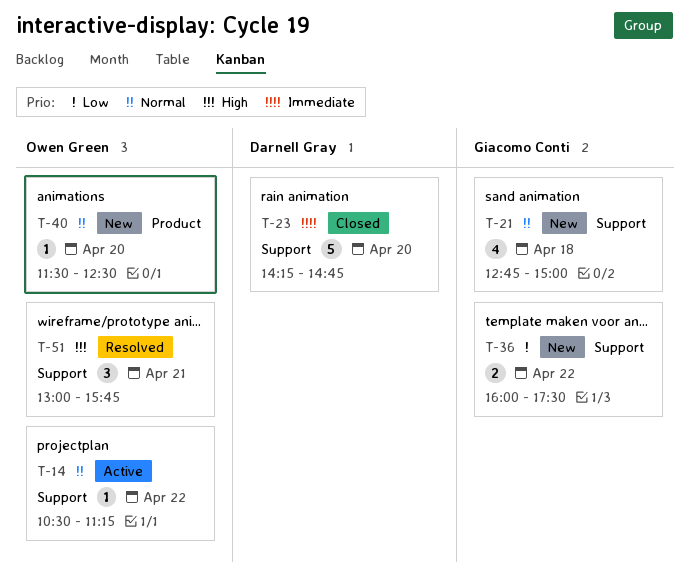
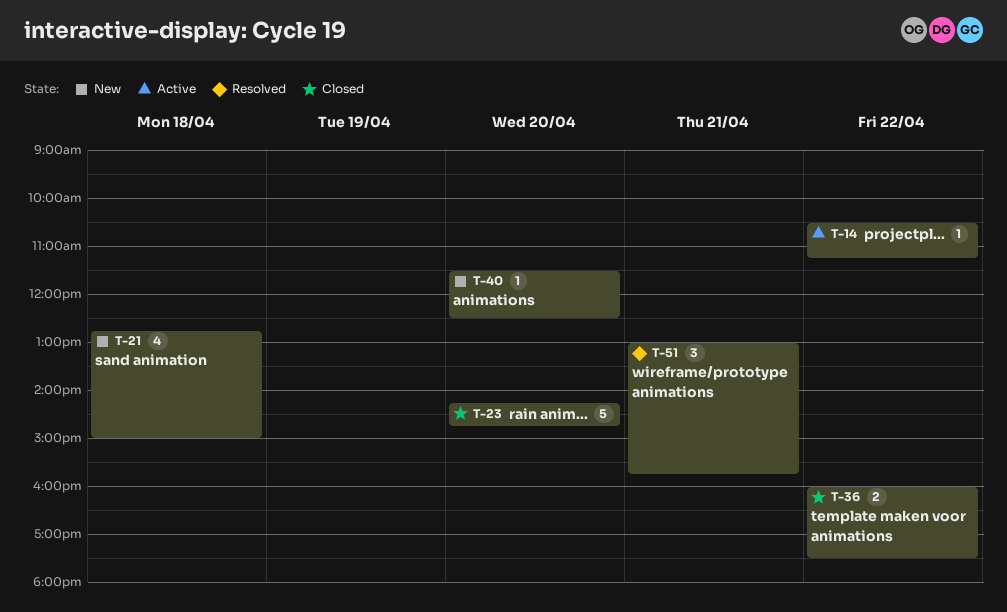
T-36, status: New -> Closed

